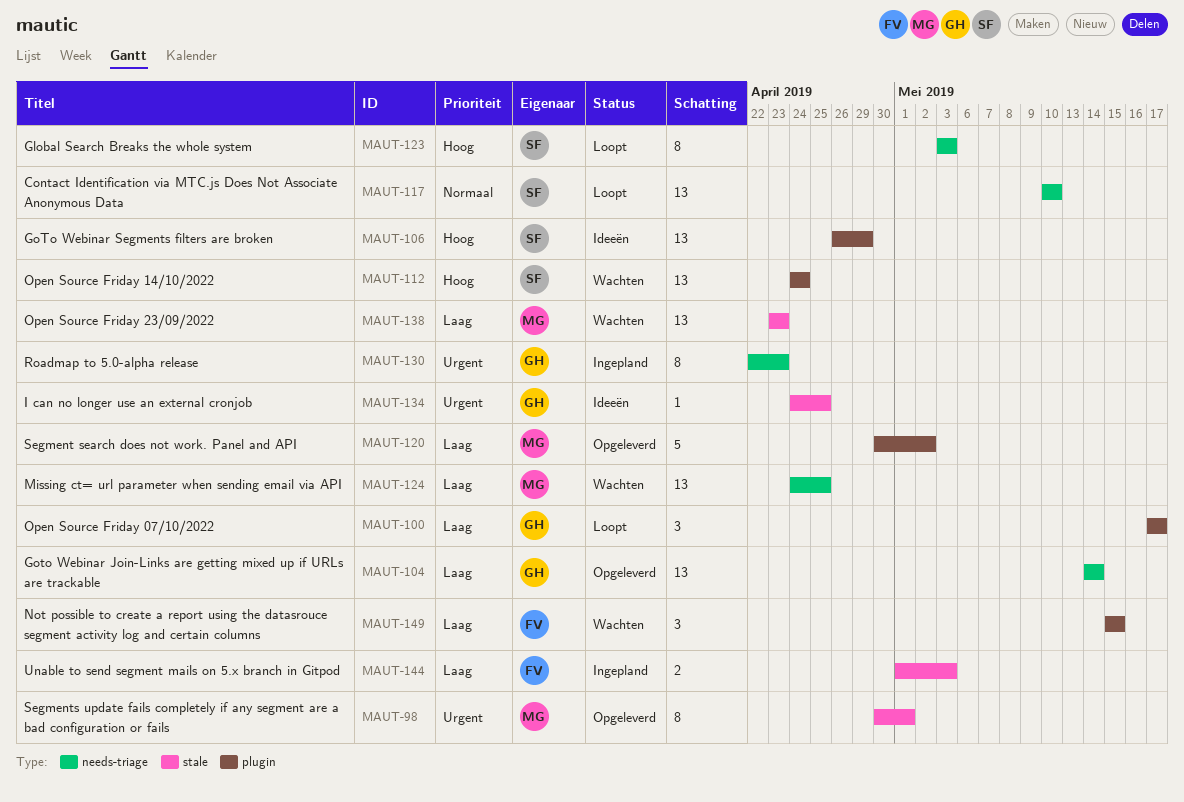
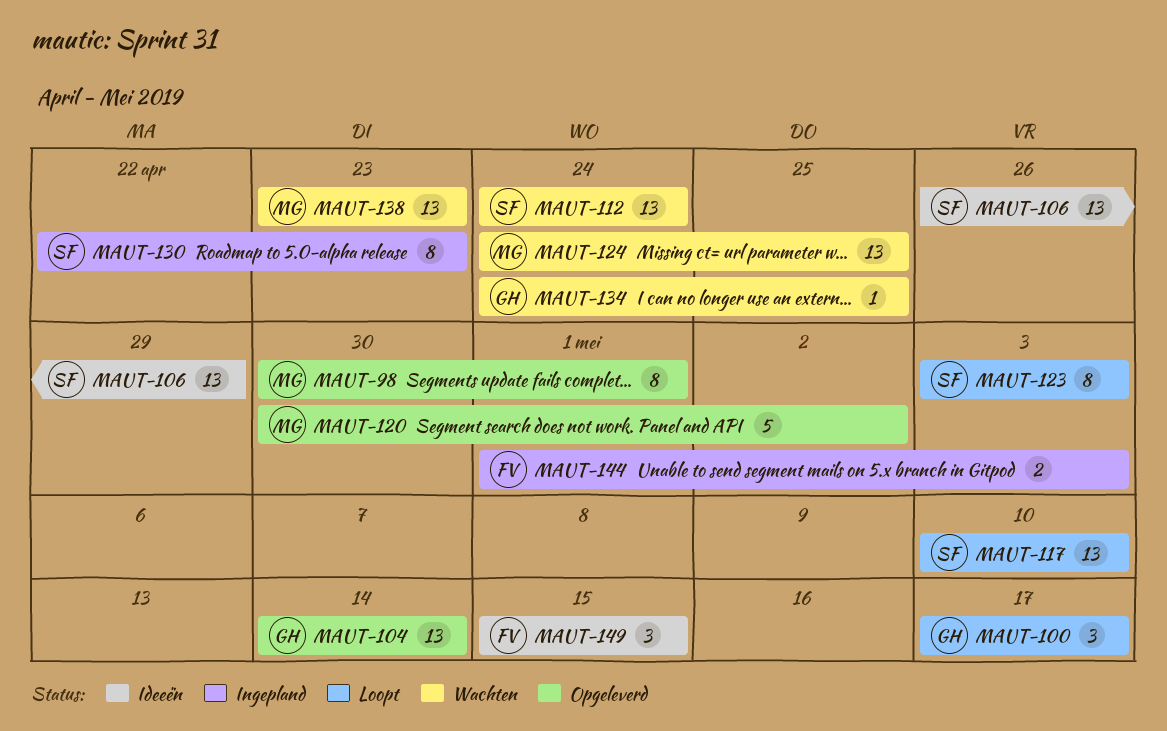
MAUT-130, owner: GH -> SF
MAUT-134, status: Ideeën -> Wachten
MAUT-149, status: Wachten -> Ideeën

